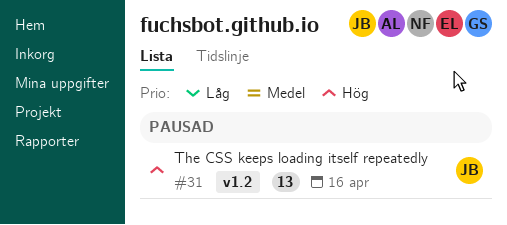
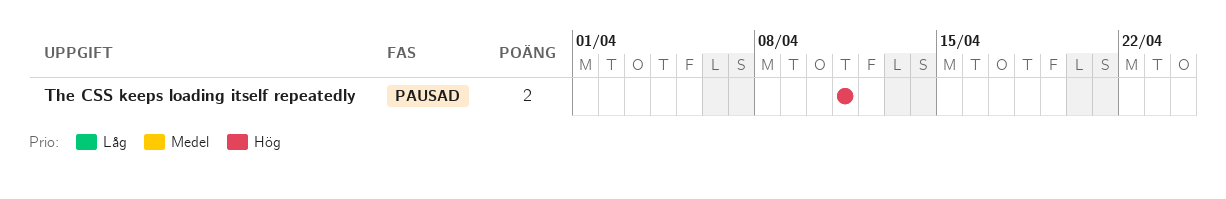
The CSS keeps loading itself repeatedly, estimate: 13 -> 2
The CSS keeps loading itself repeatedly, due: Apr 16 -> Apr 11

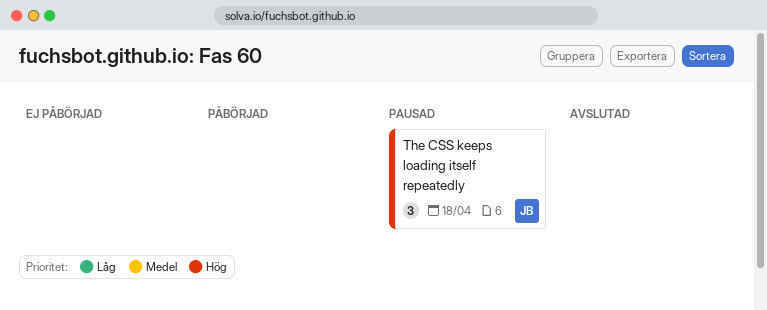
The CSS keeps loading itself repeatedly, estimate: 2 -> 3
The CSS keeps loading itself repeatedly, due: Apr 11 -> Apr 18

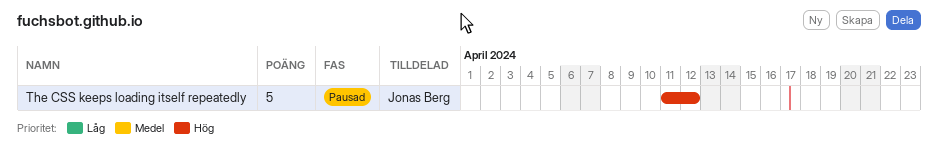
The CSS keeps loading itself repeatedly, estimate: 3 -> 5
The CSS keeps loading itself repeatedly, due: Apr 18 -> Apr 12

